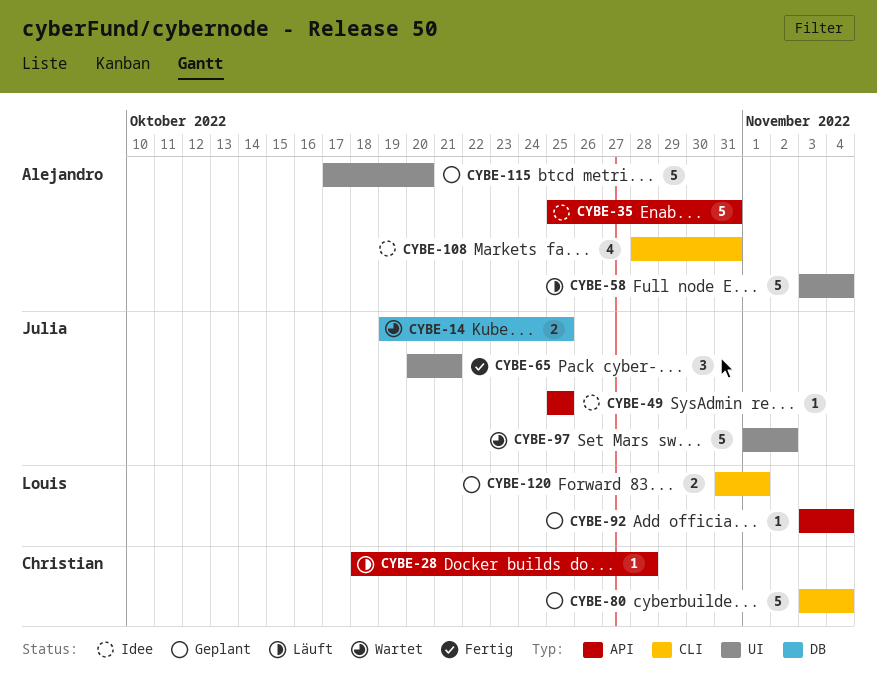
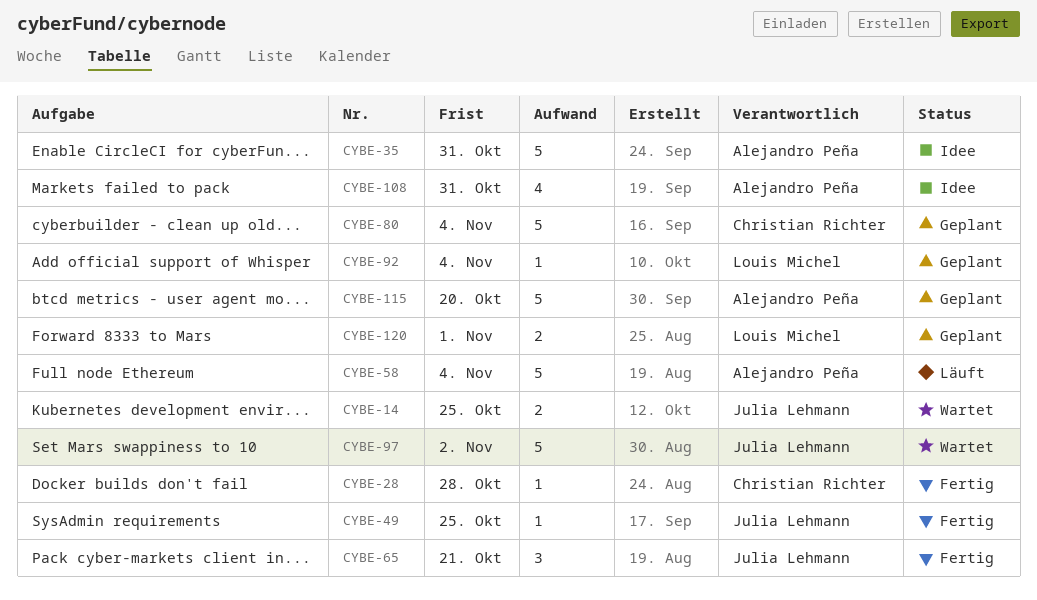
CYBE-28, status: Läuft -> Fertig
CYBE-49, status: Idee -> Fertig

